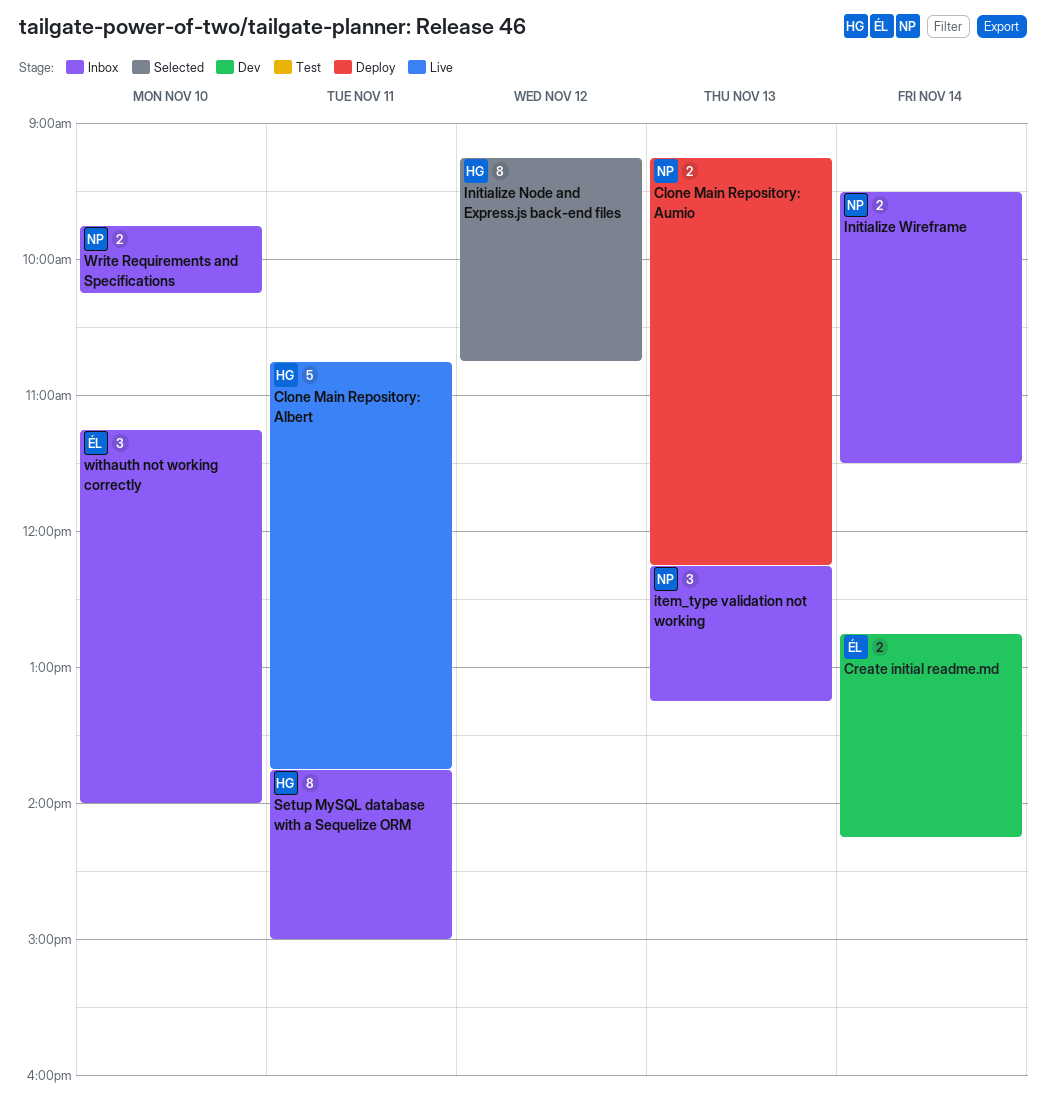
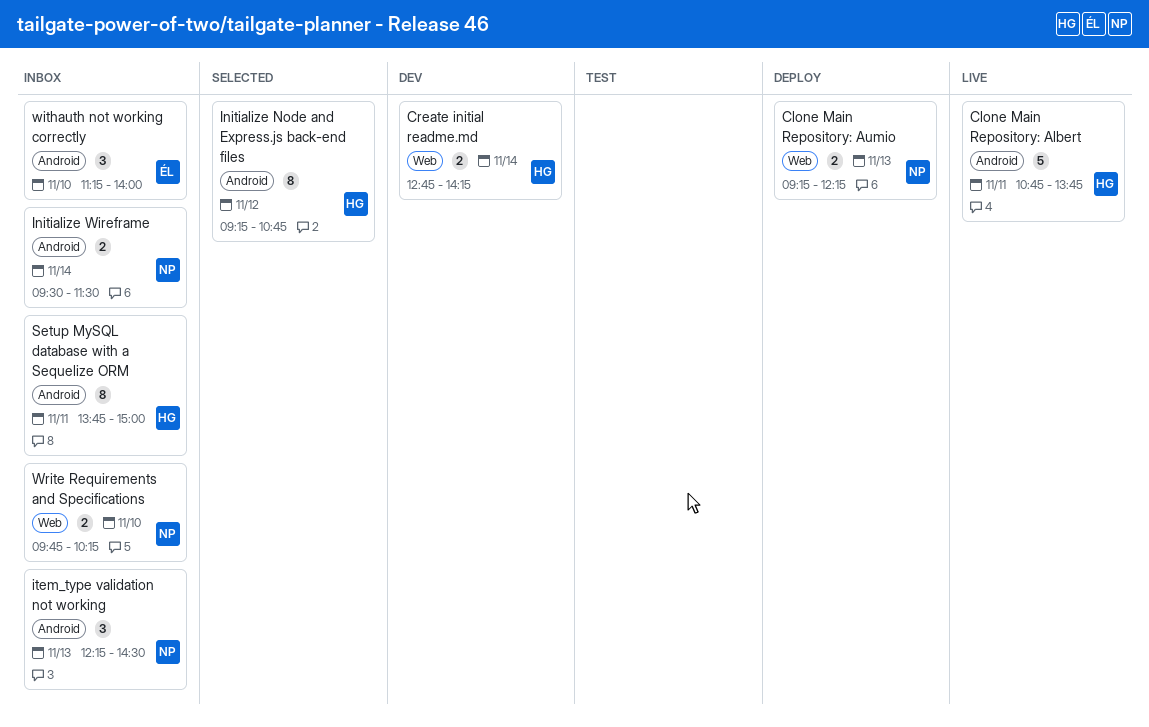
Create initial readme.md, owner: ÉL -> HG
item_type validation not working, ends: 13:15 -> 14:30

